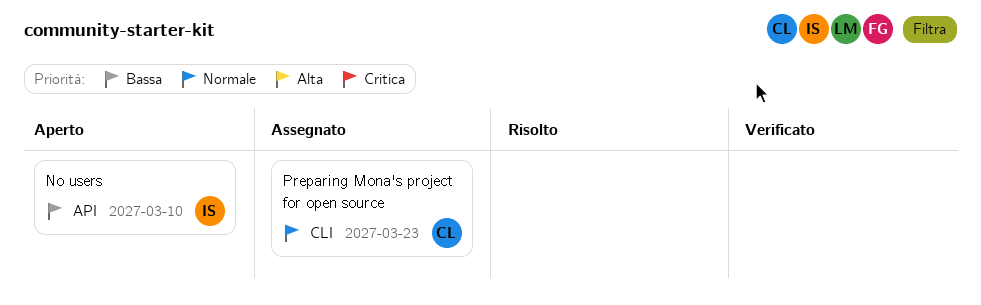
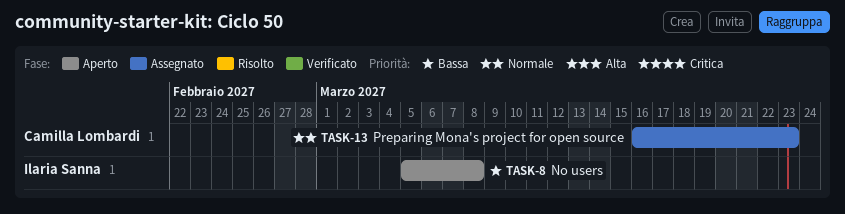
No users, due: Mar 10 -> Mar 8

